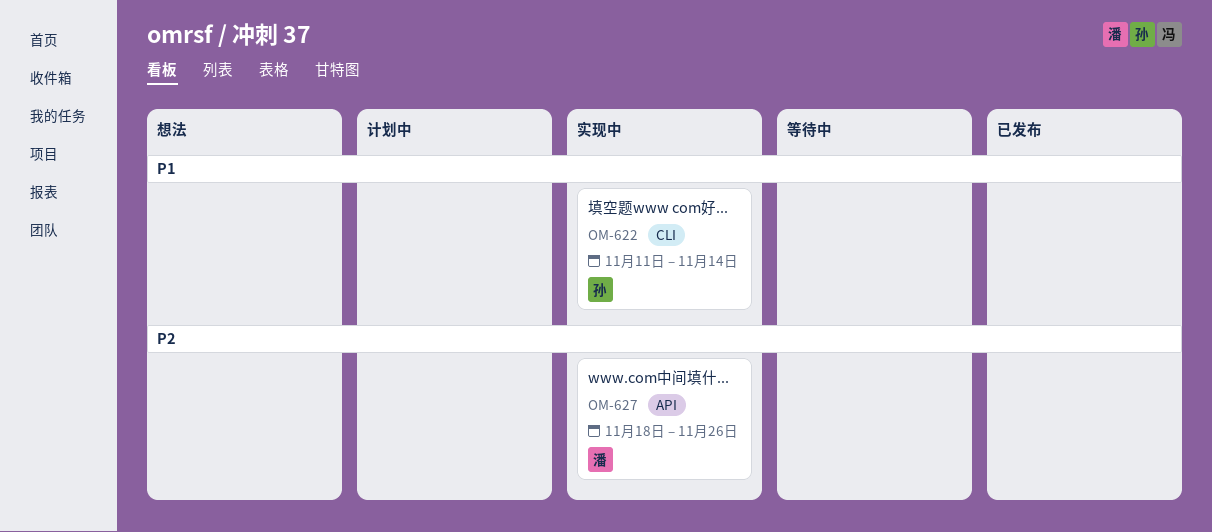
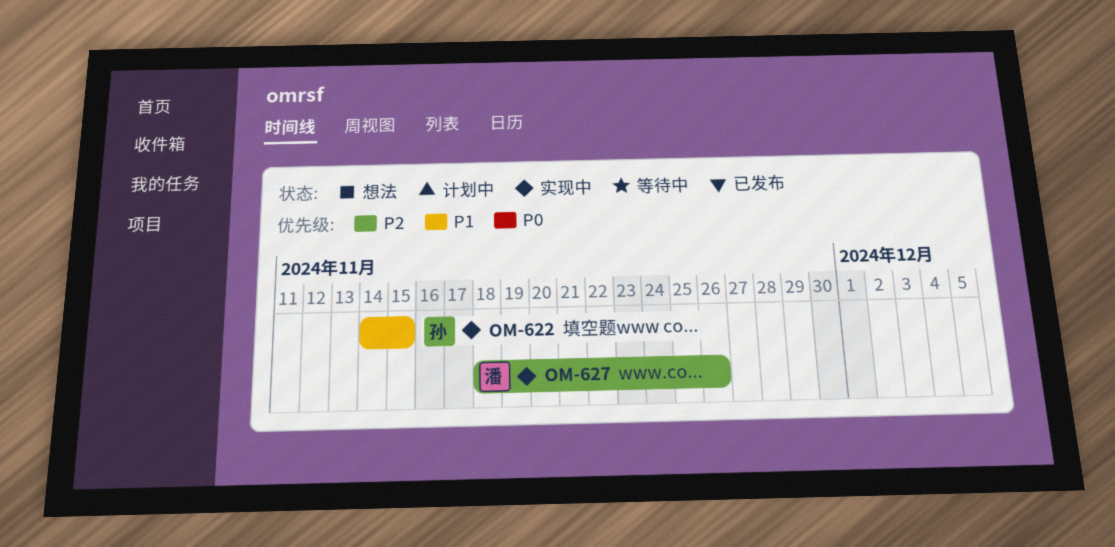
OM-622, start: Nov 11 -> Nov 14
OM-622, due: Nov 14 -> Nov 15

